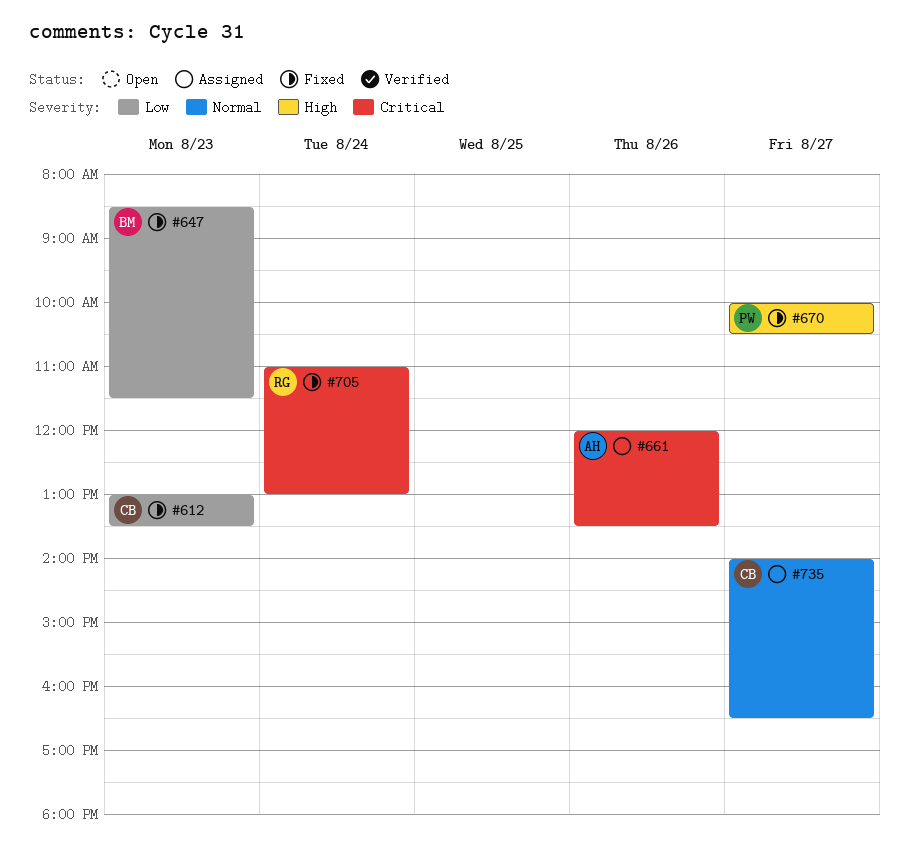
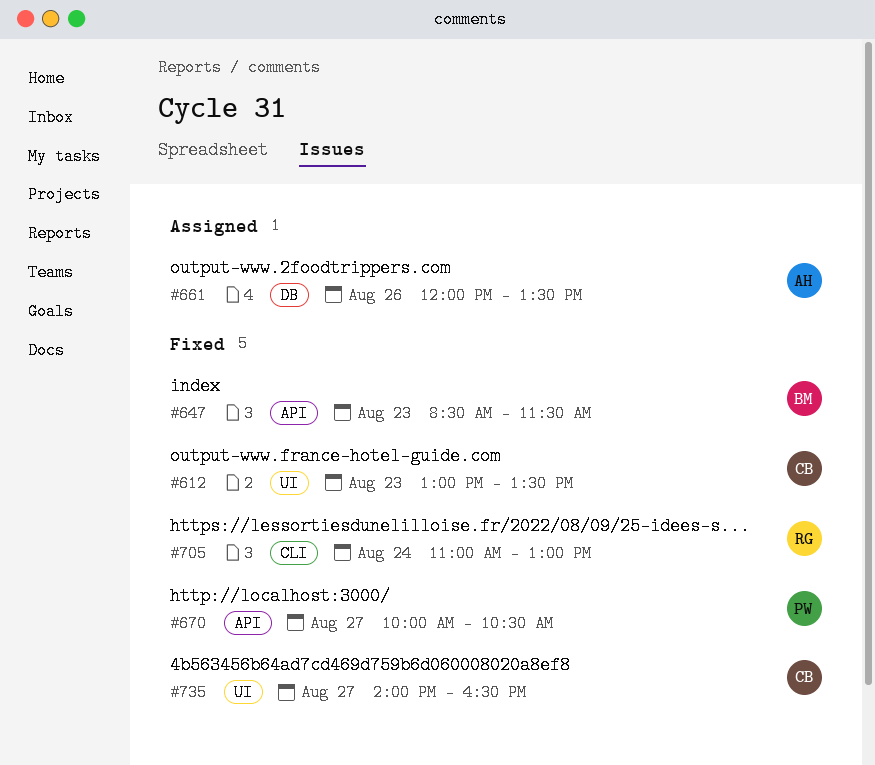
#735, status: Assigned -> Fixed

